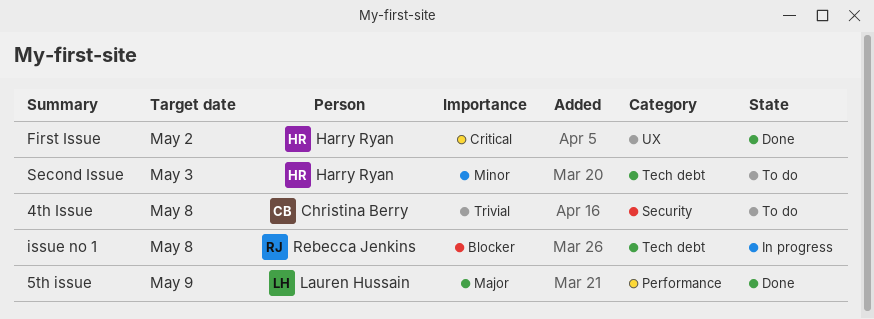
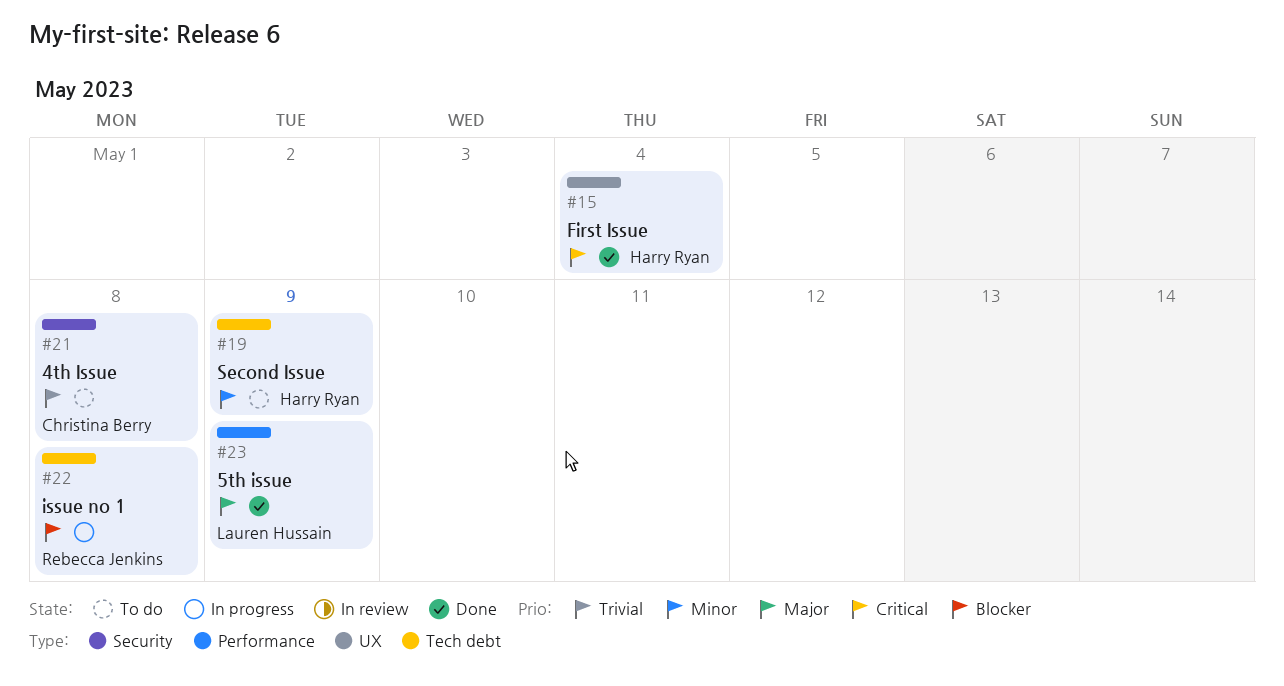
First Issue, due: May 2 -> May 4
Second Issue, due: May 3 -> May 9

